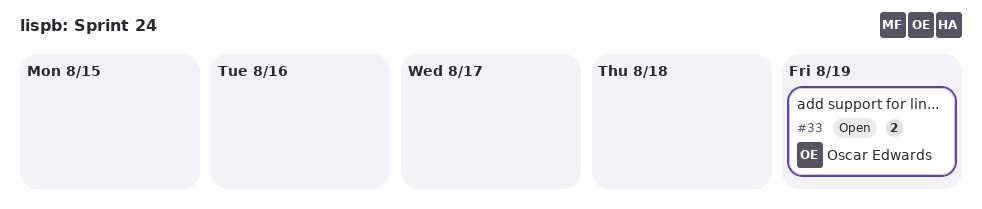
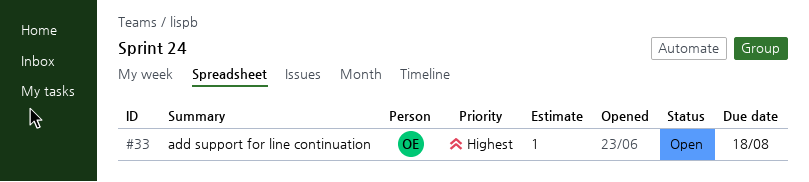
#33, estimate: 2 -> 1
#33, due: Aug 19 -> Aug 18

